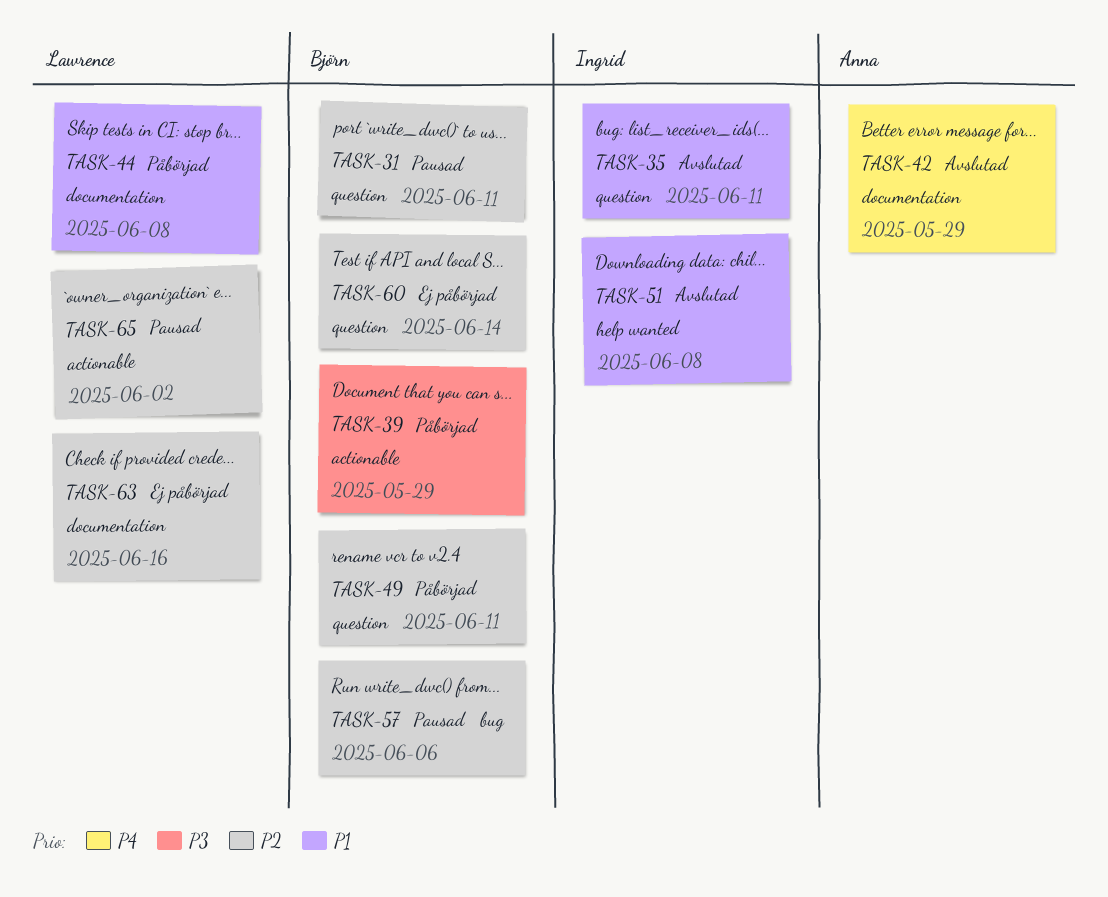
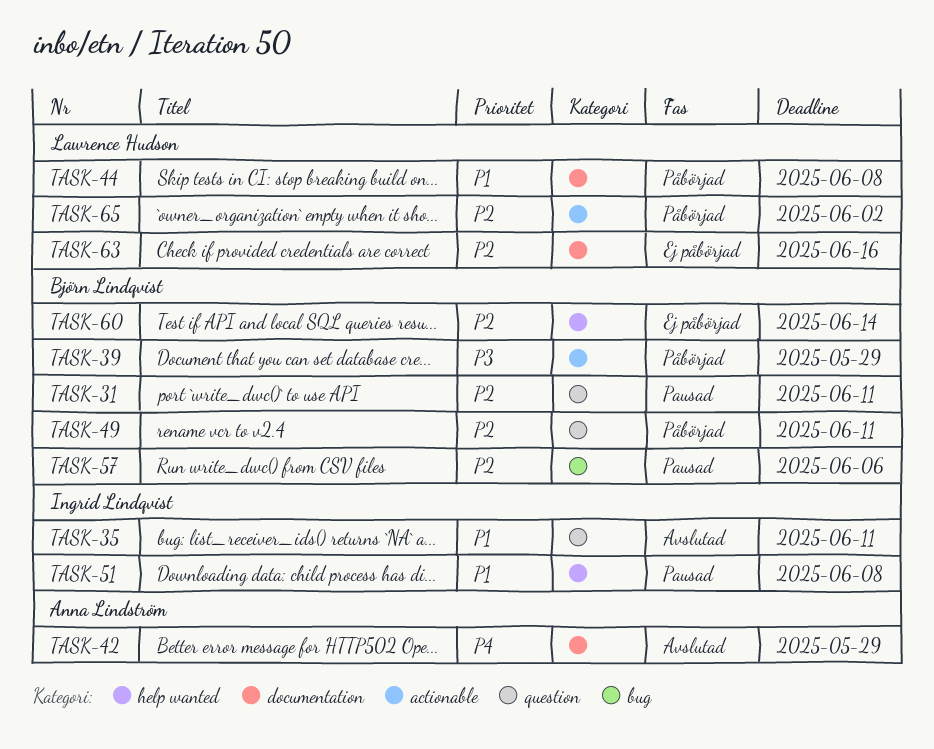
TASK-51, status: Avslutad -> Pausad
TASK-60, label: question -> help wanted
TASK-65, status: Pausad -> Påbörjad

